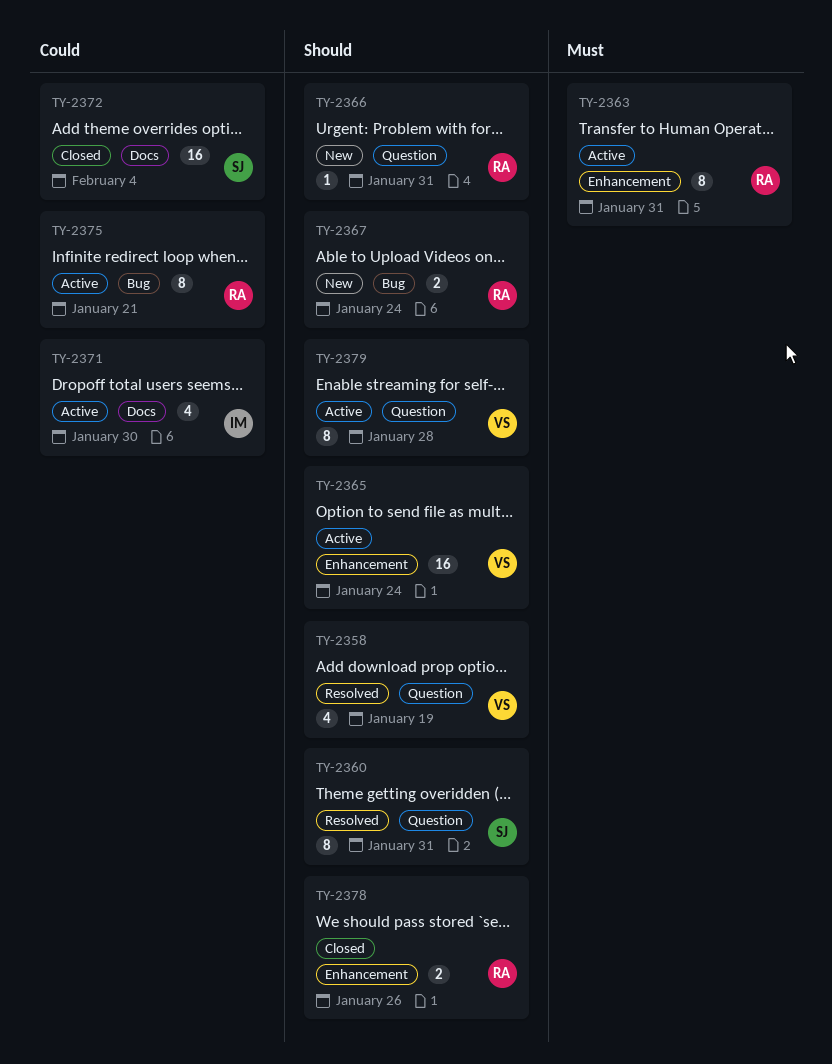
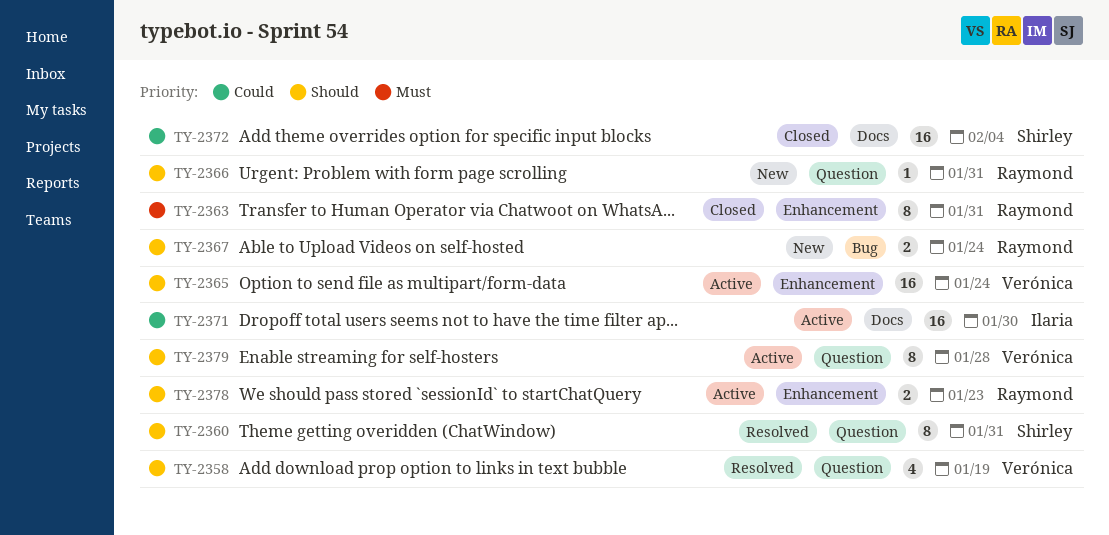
TY-2363, status: Active -> Closed
TY-2371, estimate: 4 -> 16
TY-2375: present -> none
TY-2378, status: Closed -> Active
TY-2378, due: Jan 26 -> Jan 23

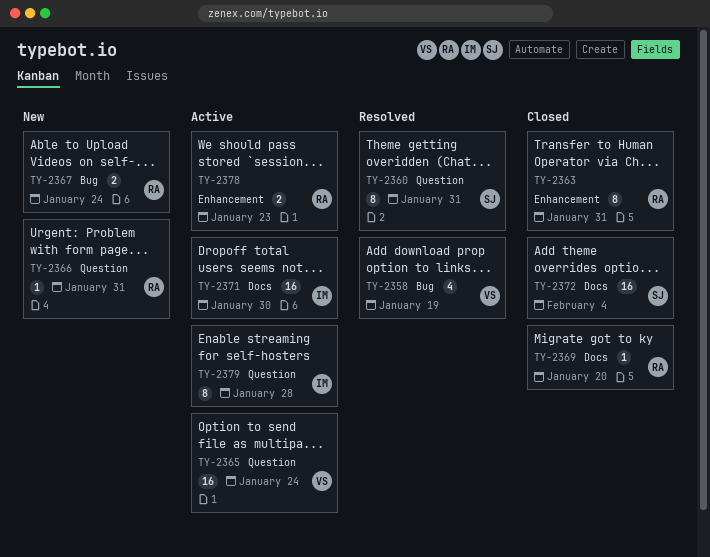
TY-2358, label: Question -> Bug
TY-2365, label: Enhancement -> Question
TY-2369: none -> present
TY-2379, owner: Verónica -> Ilaria

